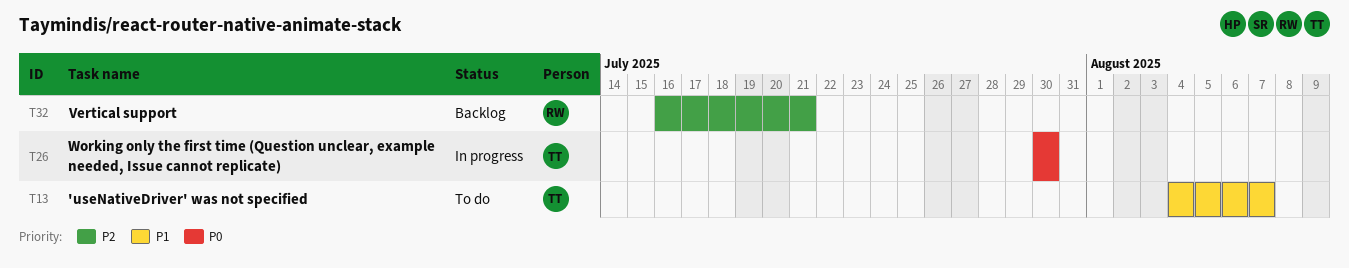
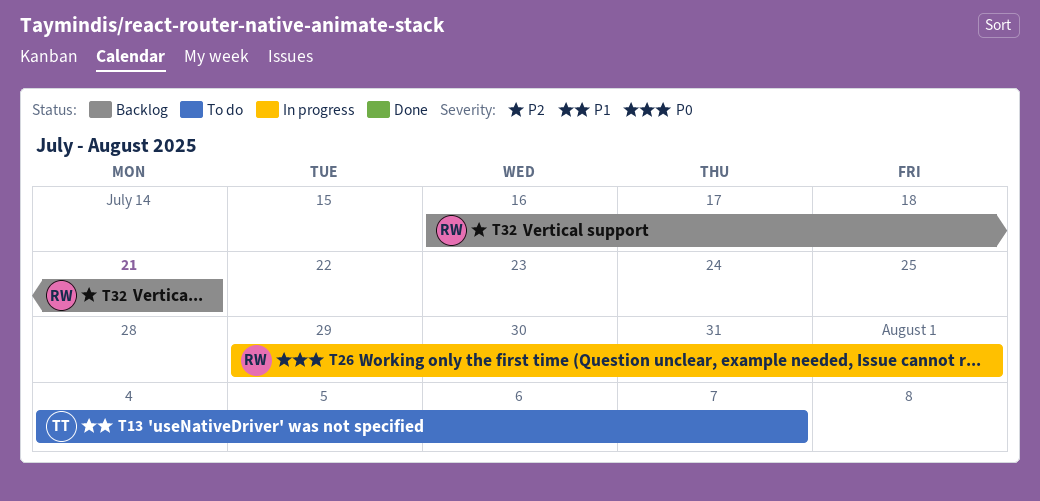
T26, owner: TT -> RW
T26, start: Jul 30 -> Jul 29
T26, due: Jul 30 -> Aug 1

